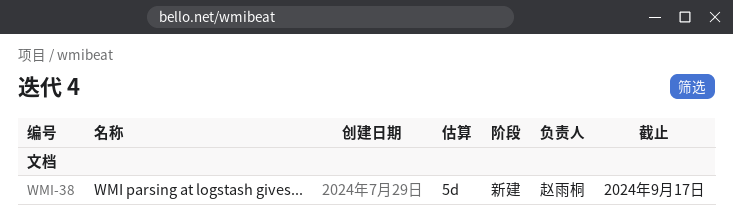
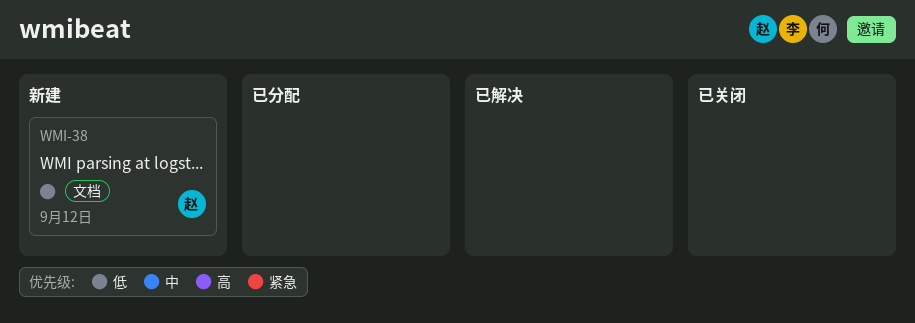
WMI-38, due: Sep 17 -> Sep 12

